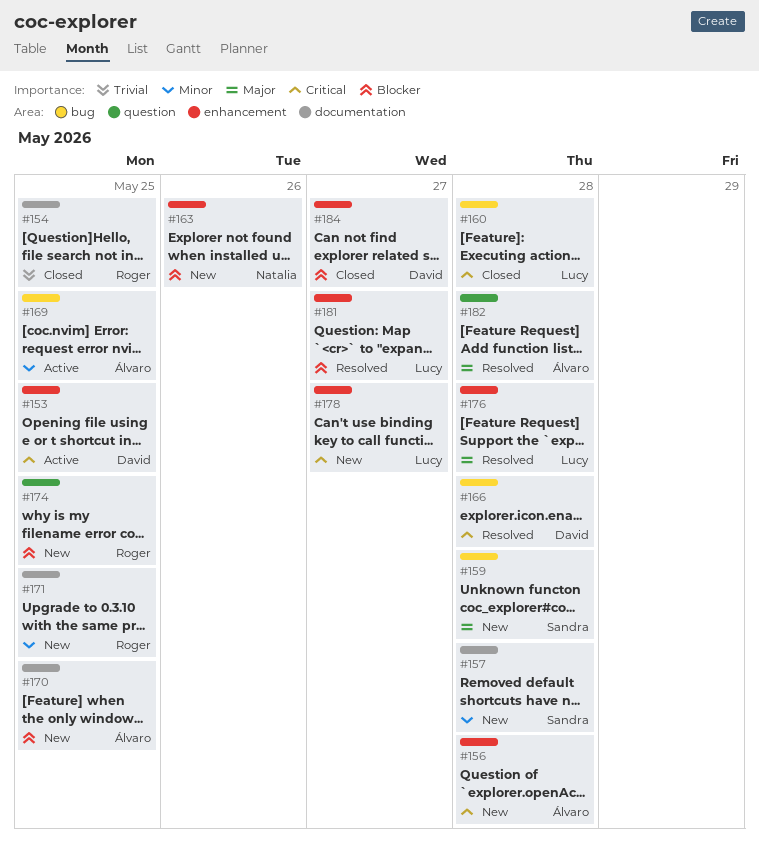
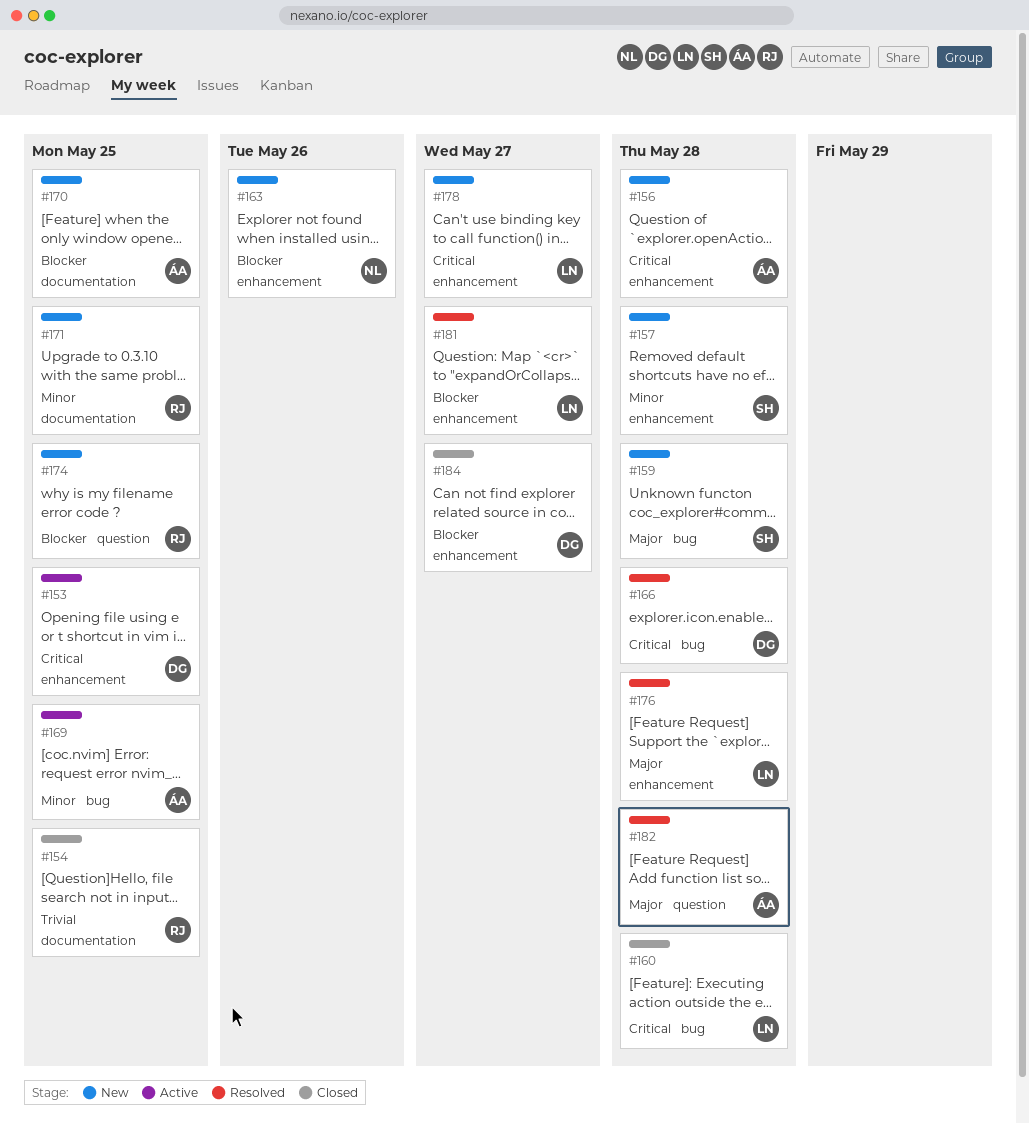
#157, label: documentation -> enhancement

